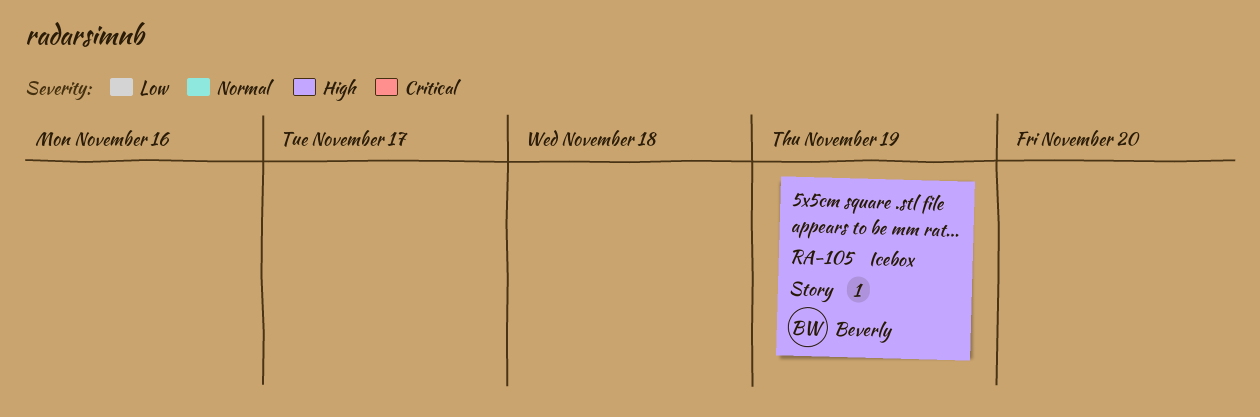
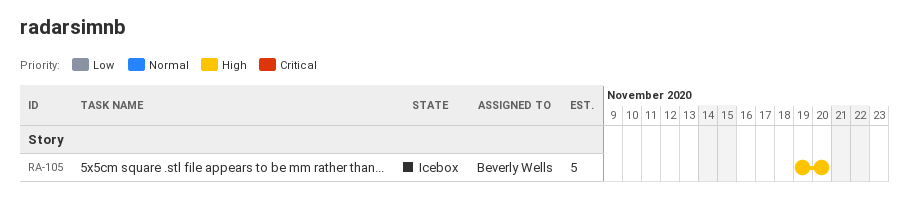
RA-105, estimate: 1 -> 5
RA-105, due: Nov 19 -> Nov 20

